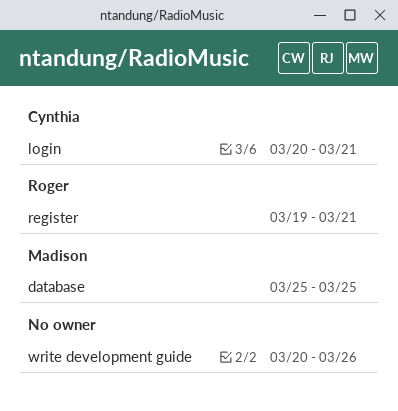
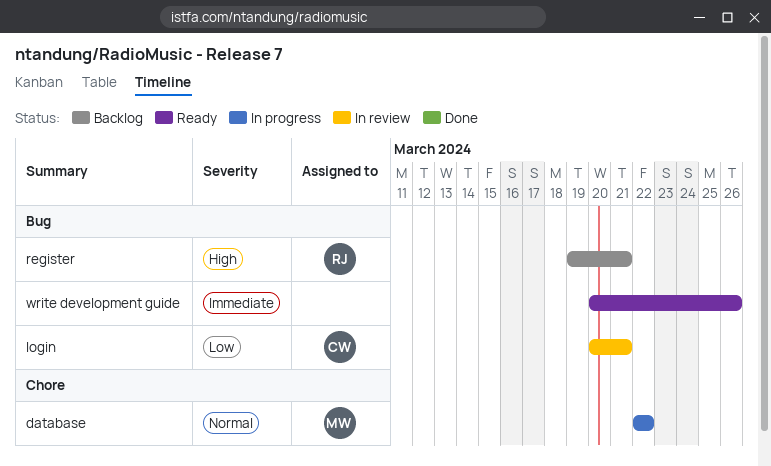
database, start: Mar 25 -> Mar 22
database, due: Mar 25 -> Mar 22

